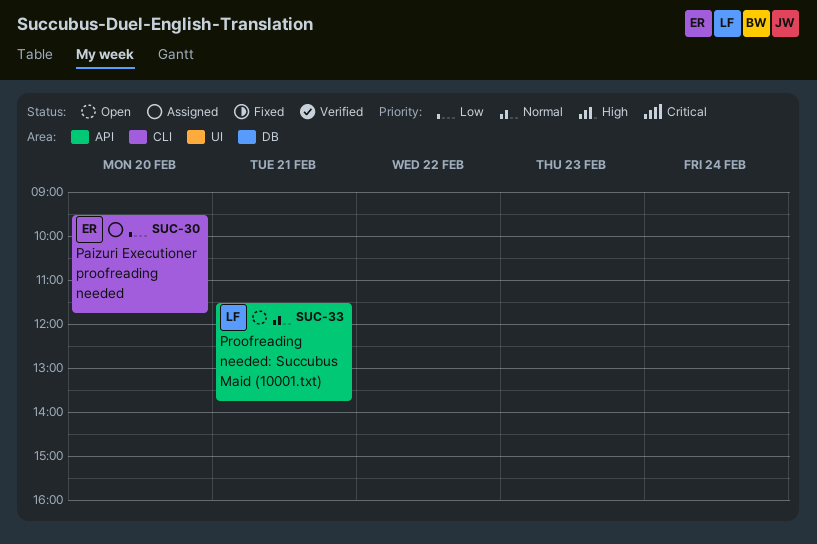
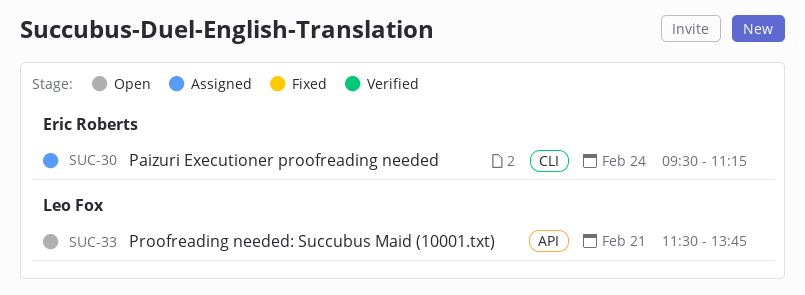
SUC-30, day: Feb 20 -> Feb 24
SUC-30, ends: 11:45 -> 11:15

